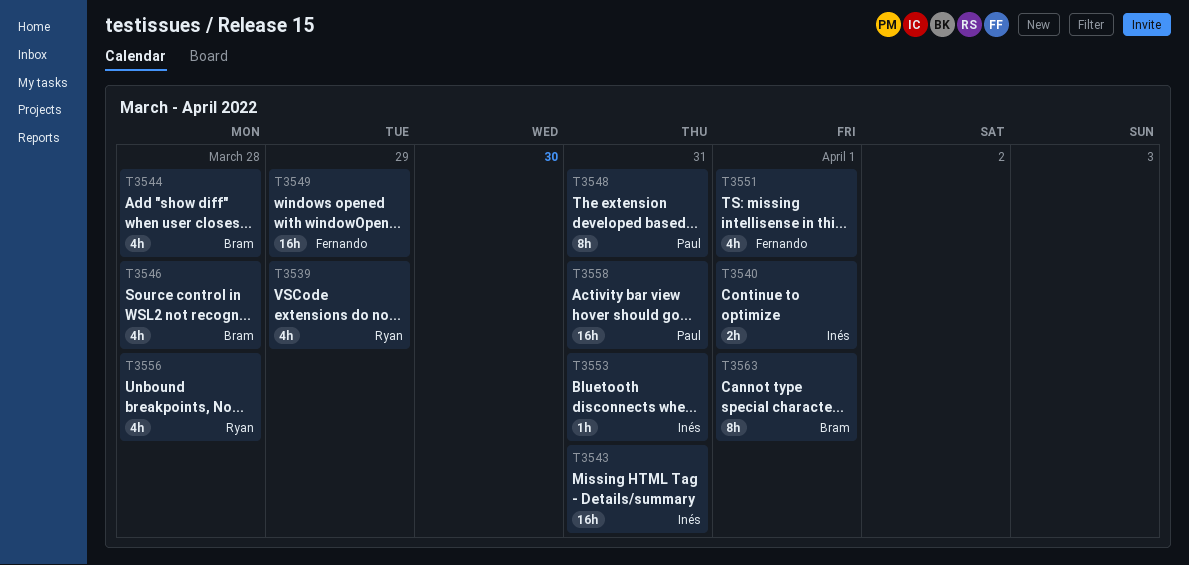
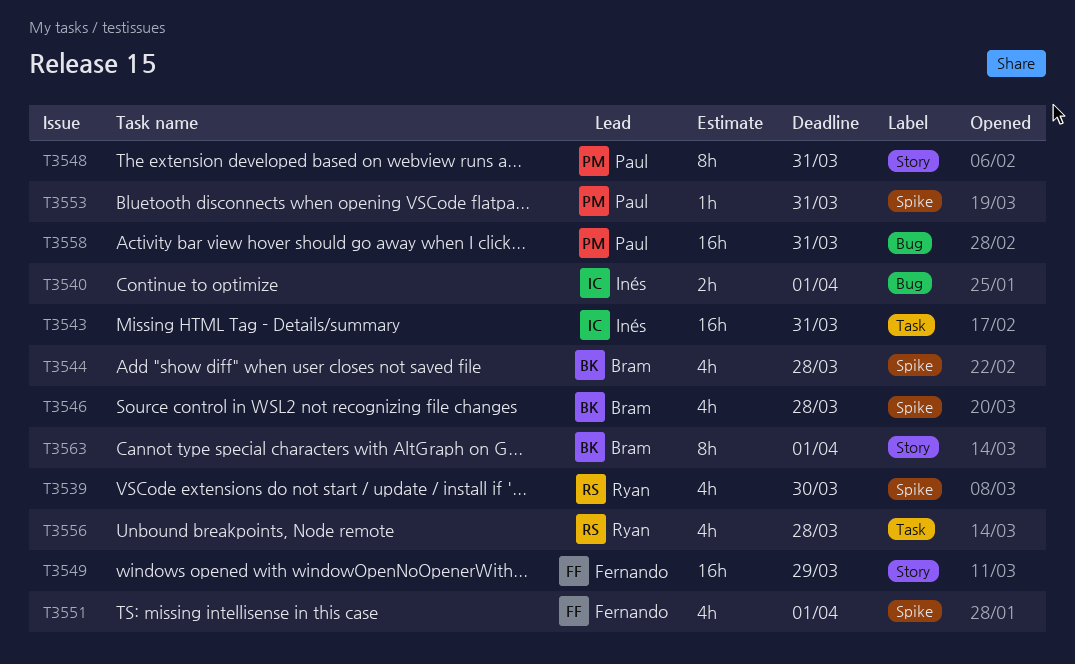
T3539, due: Mar 29 -> Mar 30
T3553, owner: Inés -> Paul

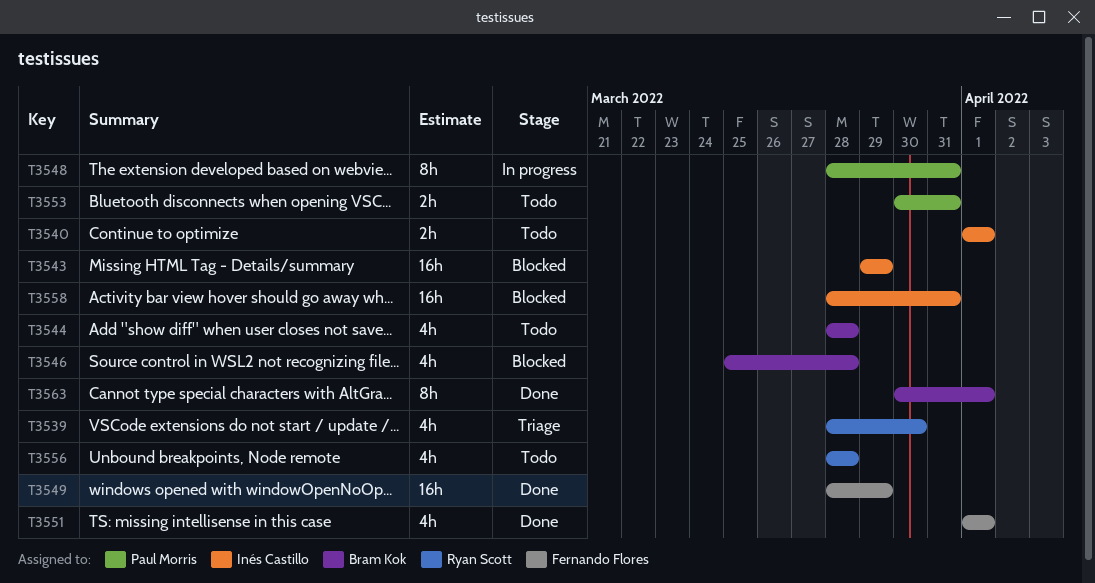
T3543, due: Mar 31 -> Mar 29
T3553, estimate: 1h -> 2h
T3558, owner: Paul Morris -> Inés Castillo

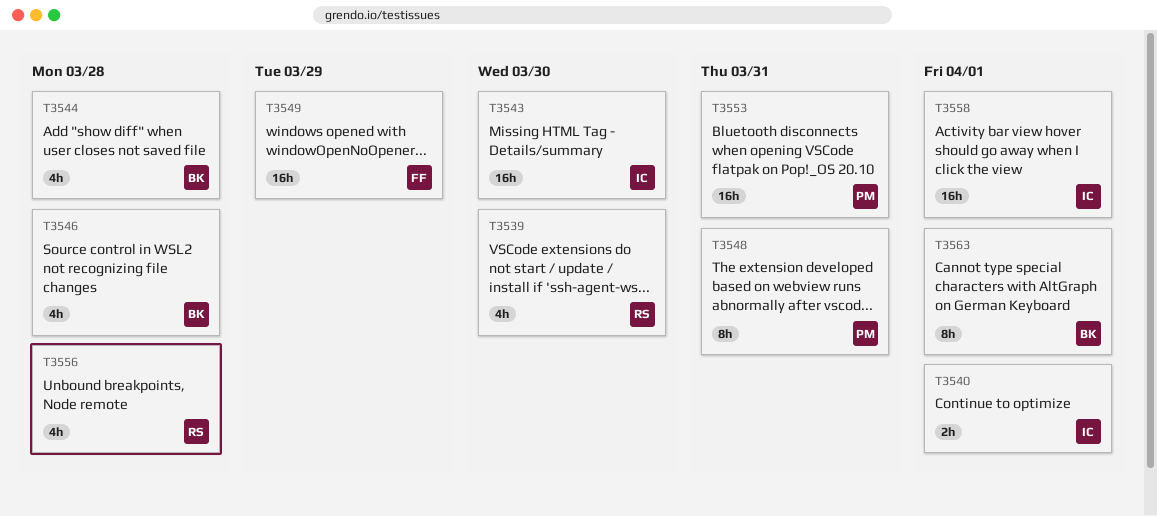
T3543, due: Mar 29 -> Mar 30
T3551: present -> none
T3553, estimate: 2h -> 16h
T3558, due: Mar 31 -> Apr 1

